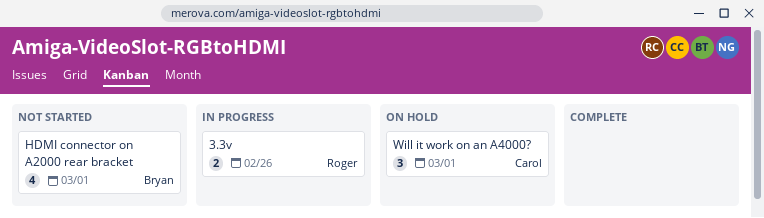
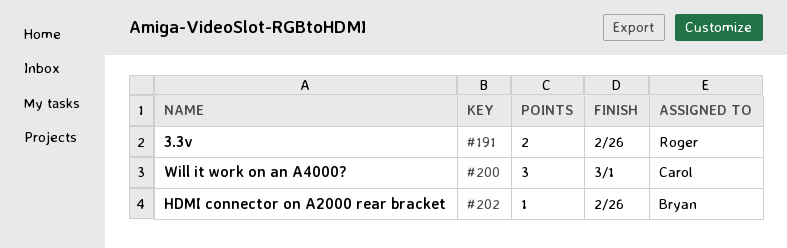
HDMI connector on A2000 rear bracket, estimate: 4 -> 1
HDMI connector on A2000 rear bracket, due: Mar 1 -> Feb 26

